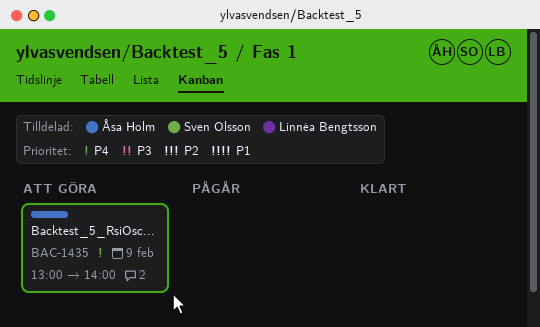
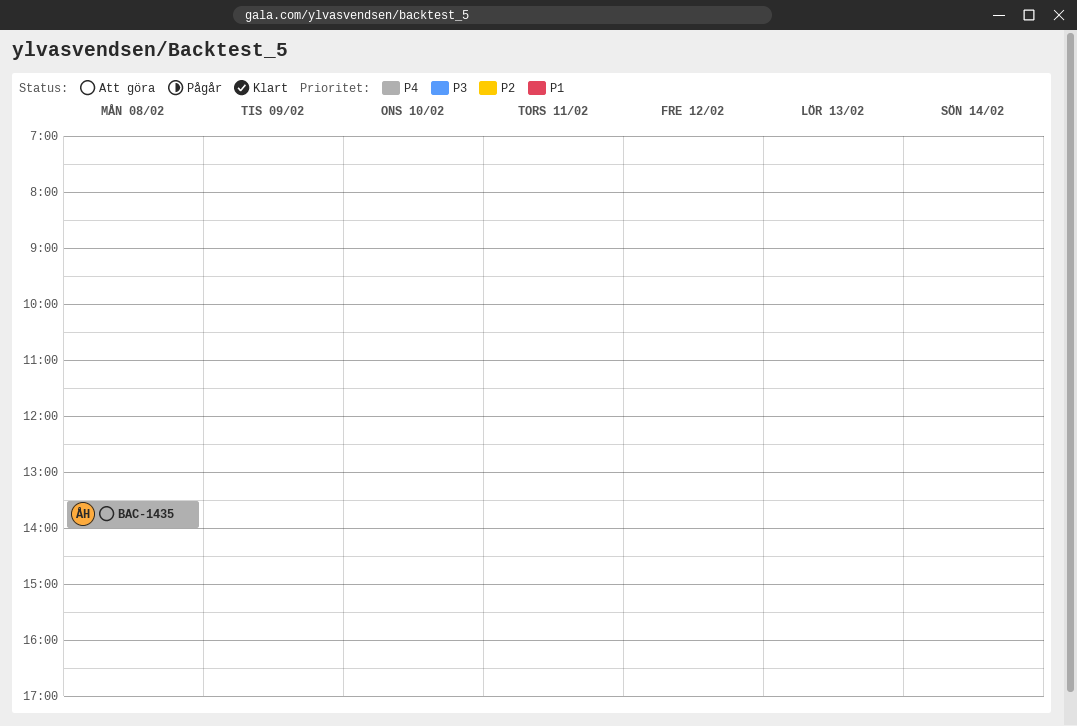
BAC-1435, day: Feb 9 -> Feb 8
BAC-1435, begins: 13:00 -> 13:30

